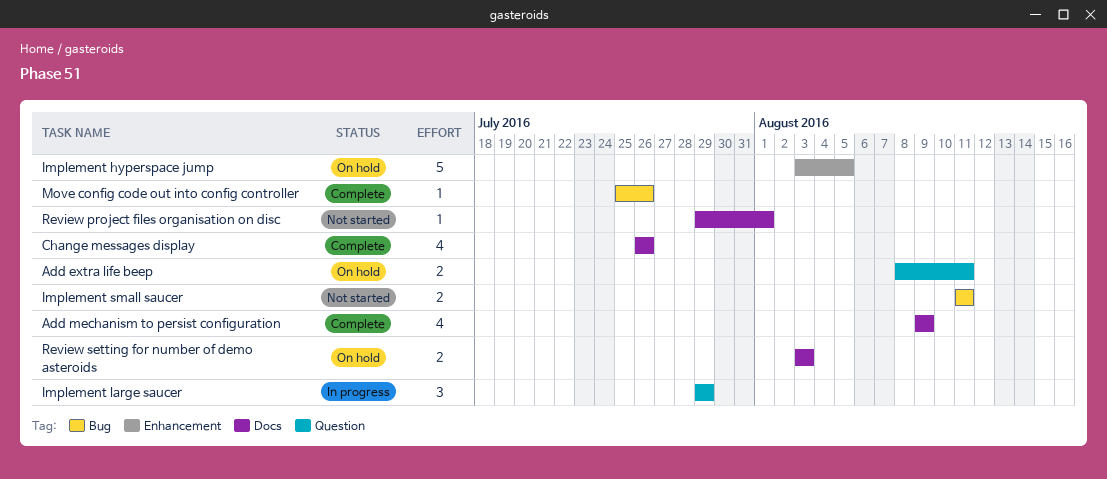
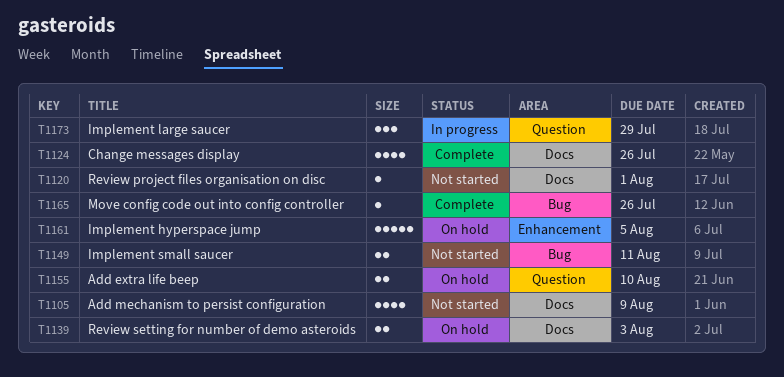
Add extra life beep, due: Aug 11 -> Aug 10
Add mechanism to persist configuration, status: Complete -> Not started

